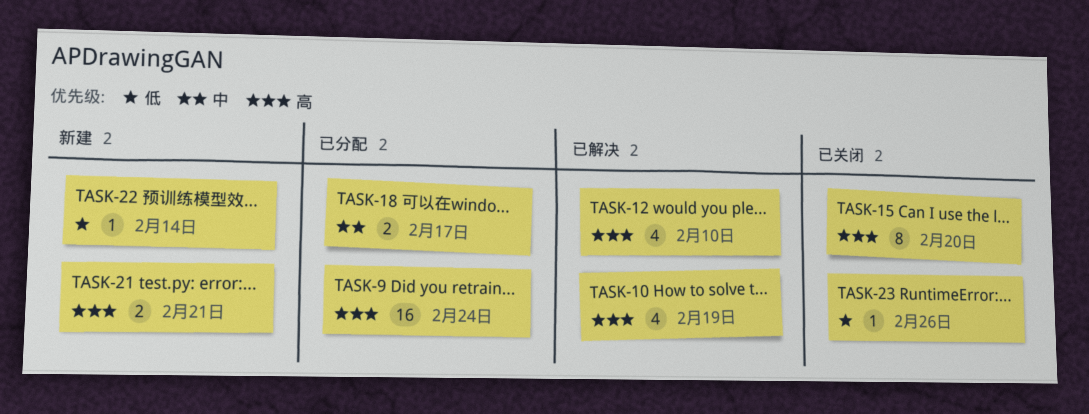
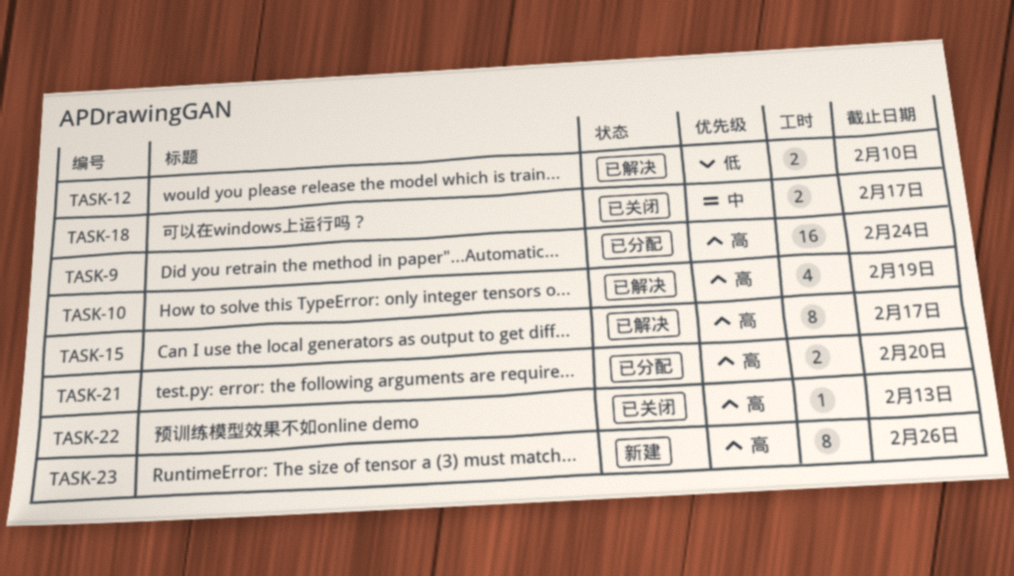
TASK-12, priority: 高 -> 低
TASK-12, estimate: 4 -> 2
TASK-15, status: 已关闭 -> 已解决
TASK-15, due: Feb 20 -> Feb 17
TASK-18, status: 已分配 -> 已关闭
TASK-21, status: 新建 -> 已分配
TASK-21, due: Feb 21 -> Feb 20
TASK-22, status: 新建 -> 已关闭
TASK-22, priority: 低 -> 高
TASK-22, due: Feb 14 -> Feb 13
TASK-23, status: 已关闭 -> 新建
TASK-23, priority: 低 -> 高
TASK-23, estimate: 1 -> 8

